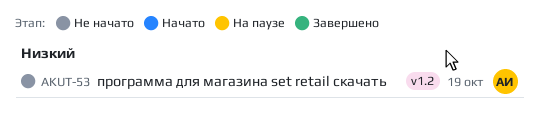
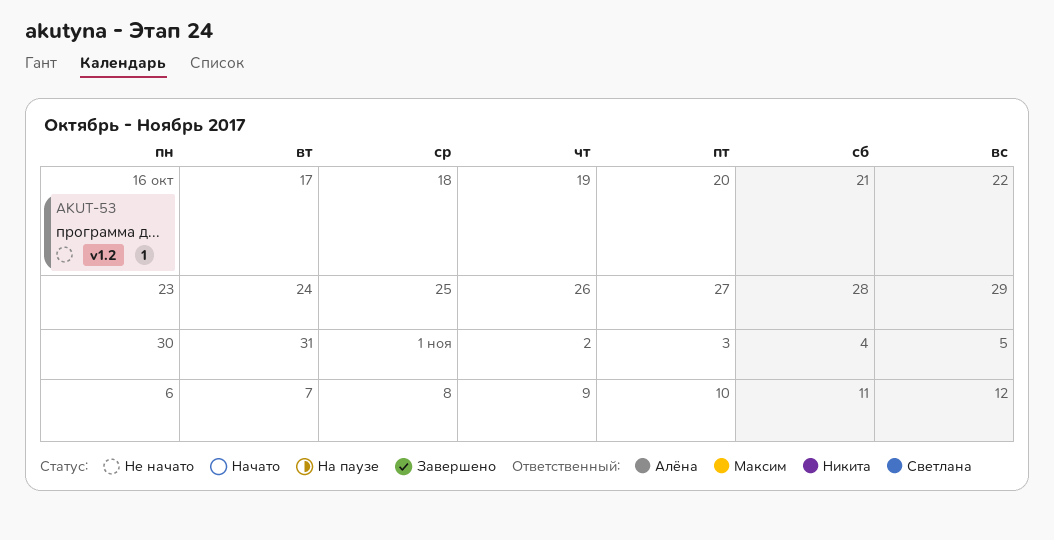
AKUT-53, due: Oct 19 -> Oct 16

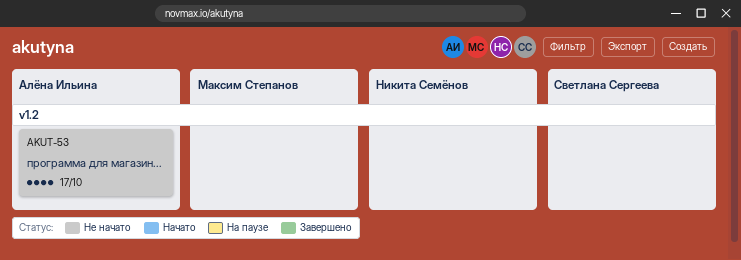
AKUT-53, estimate: 1 -> 4
AKUT-53, due: Oct 16 -> Oct 17

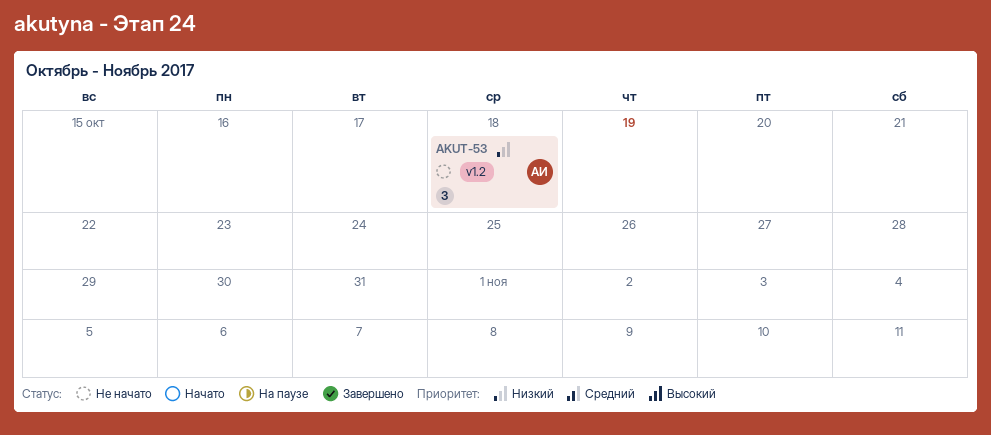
AKUT-53, estimate: 4 -> 3
AKUT-53, due: Oct 17 -> Oct 18

